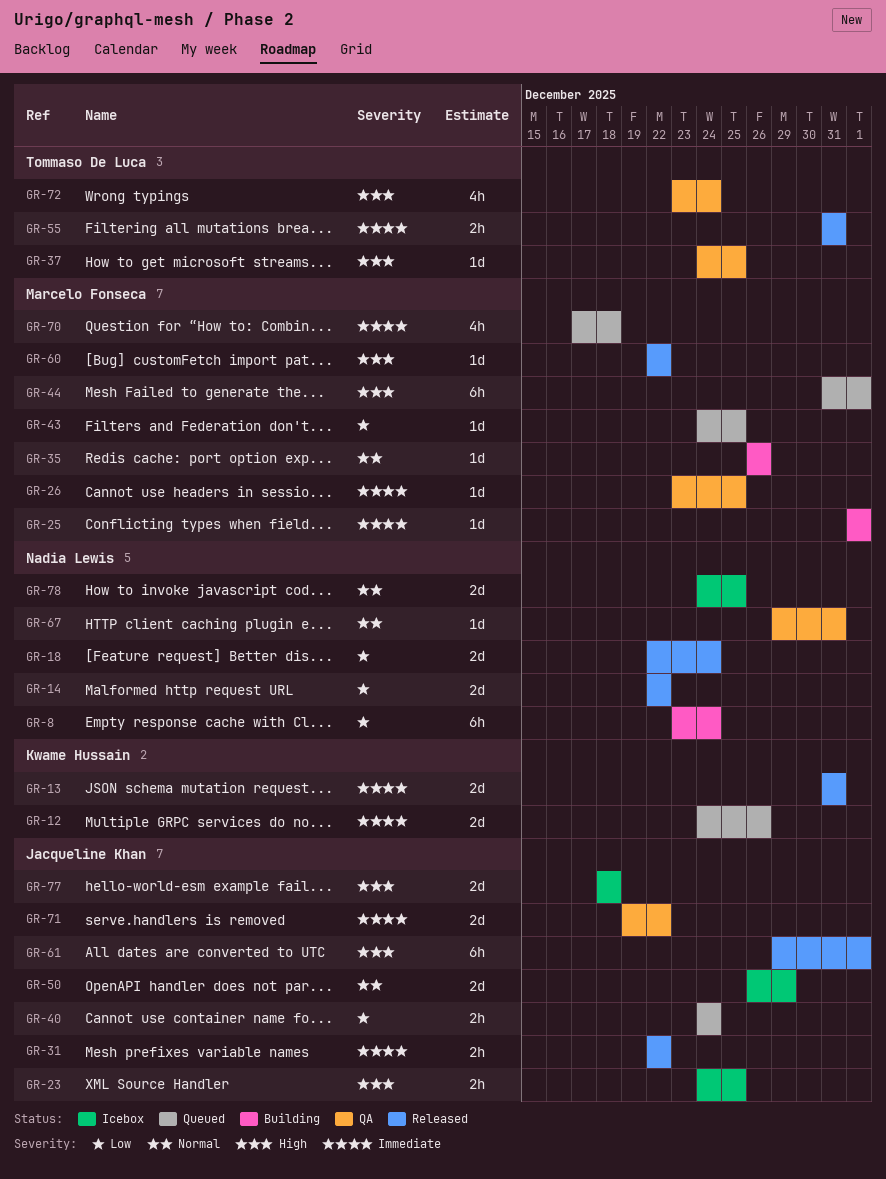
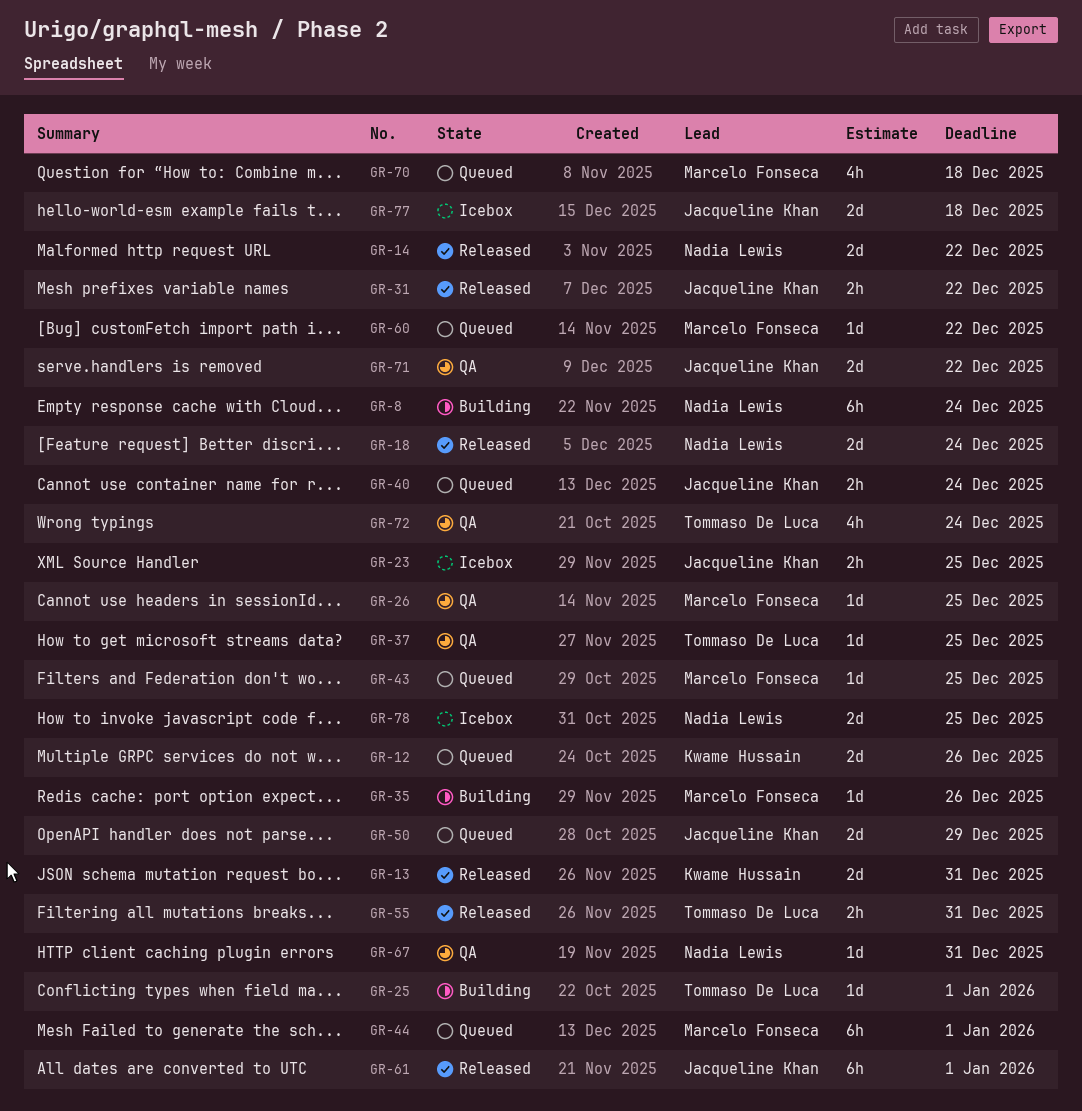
GR-25, owner: Marcelo Fonseca -> Tommaso De Luca
GR-50, status: Icebox -> Queued
GR-60, status: Released -> Queued

